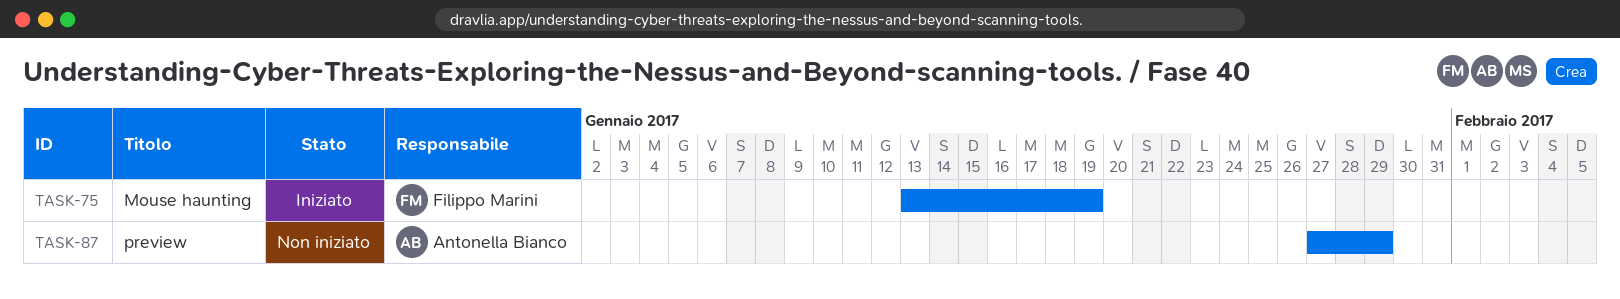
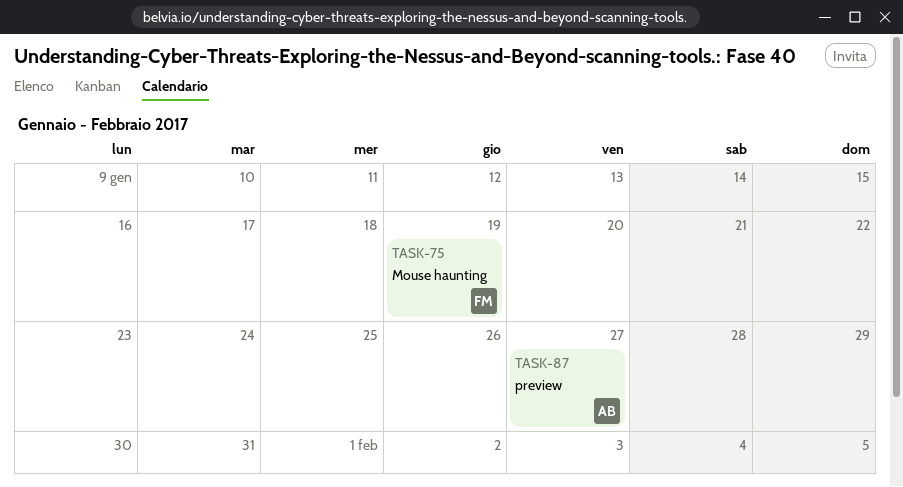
TASK-87, due: Jan 29 -> Jan 27

